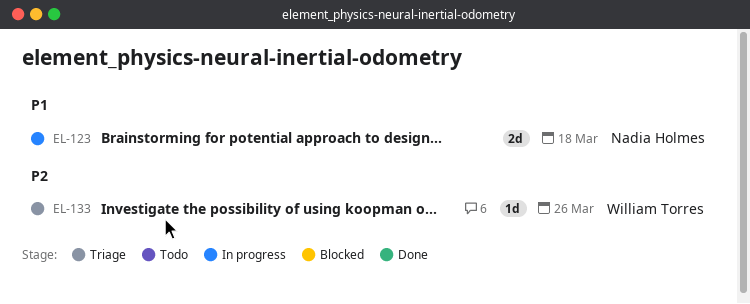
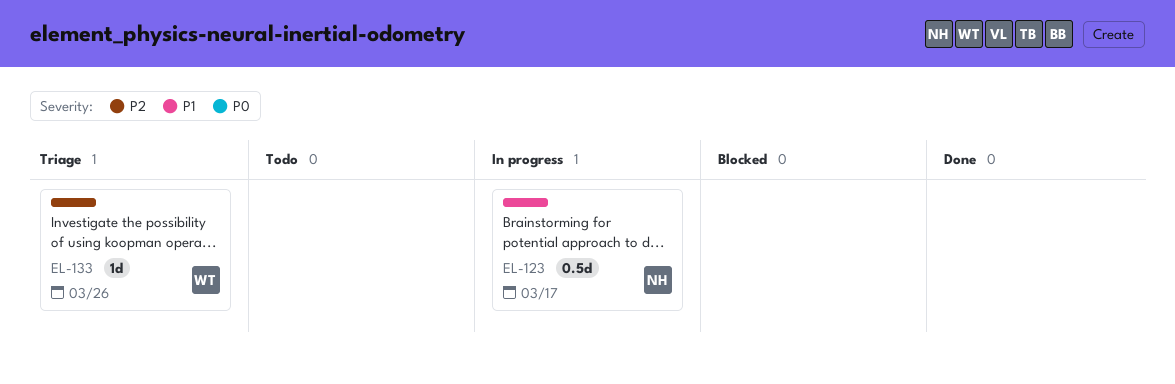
EL-123, estimate: 2d -> 0.5d
EL-123, due: Mar 18 -> Mar 17

